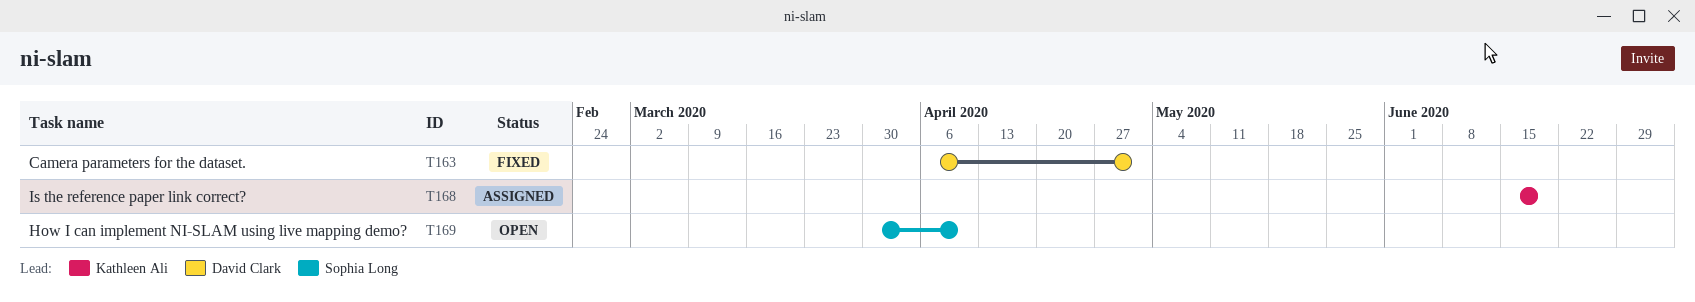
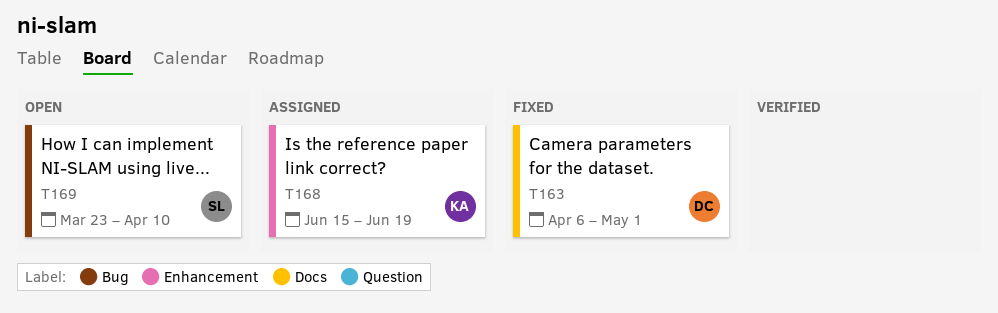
T169, start: Mar 30 -> Mar 23

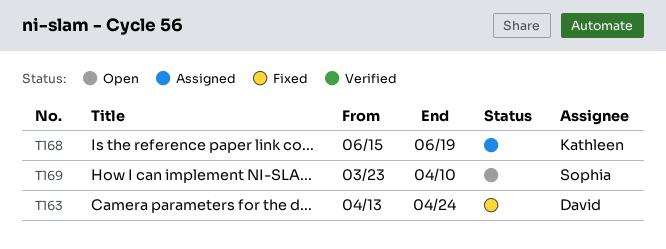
T163, start: Apr 6 -> Apr 13
T163, due: May 1 -> Apr 24

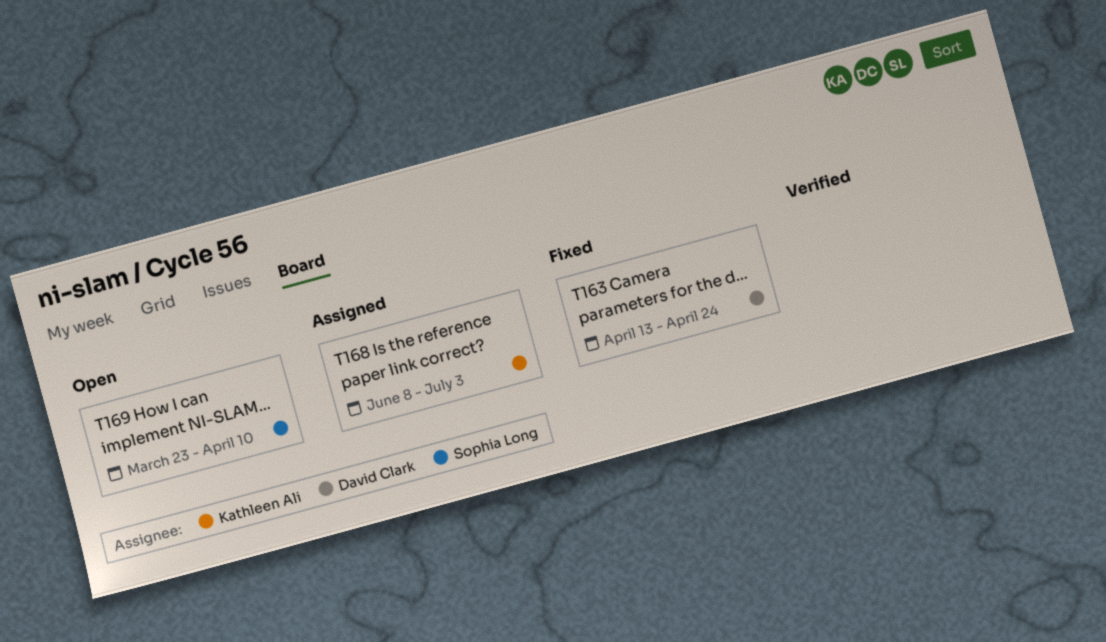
T168, start: Jun 15 -> Jun 8
T168, due: Jun 19 -> Jul 3

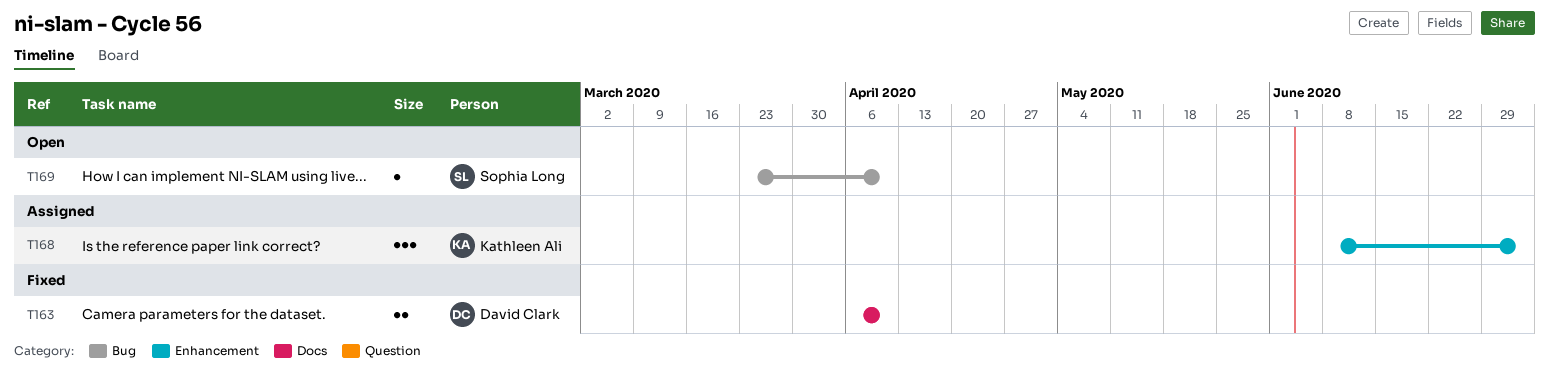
T163, start: Apr 13 -> Apr 6
T163, due: Apr 24 -> Apr 10

